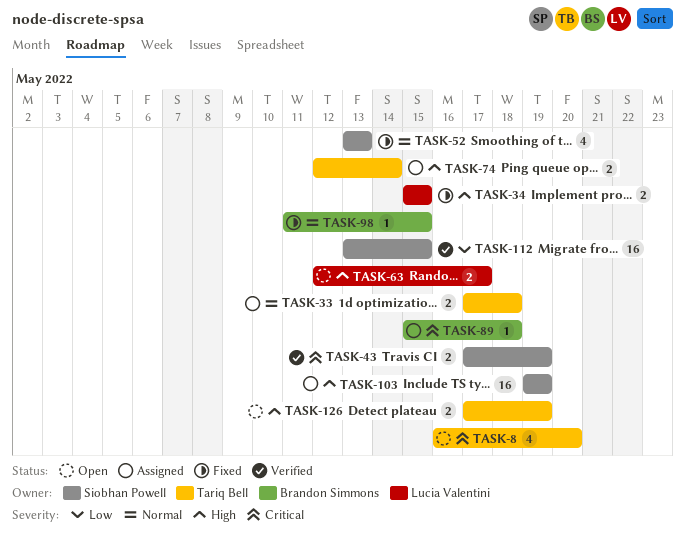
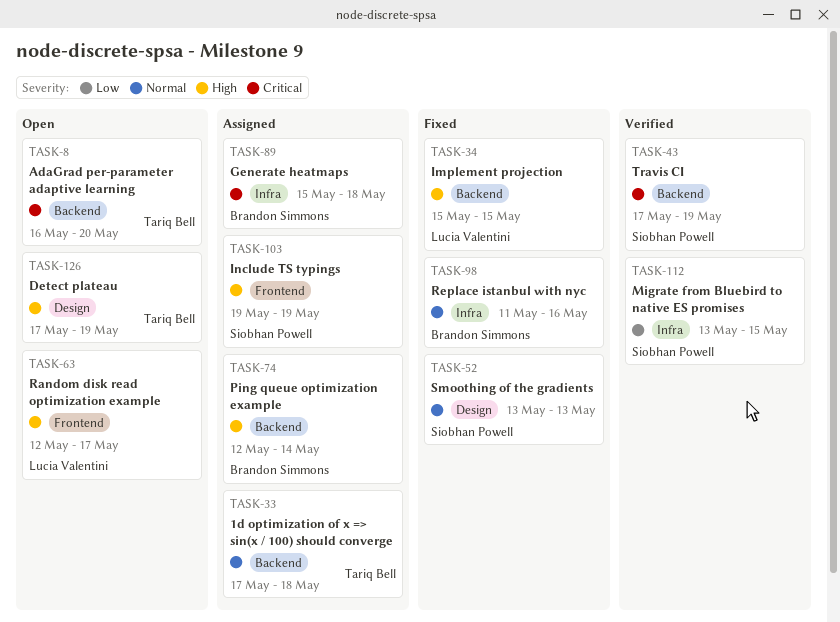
TASK-74, owner: Tariq Bell -> Brandon Simmons
TASK-98, due: May 15 -> May 16

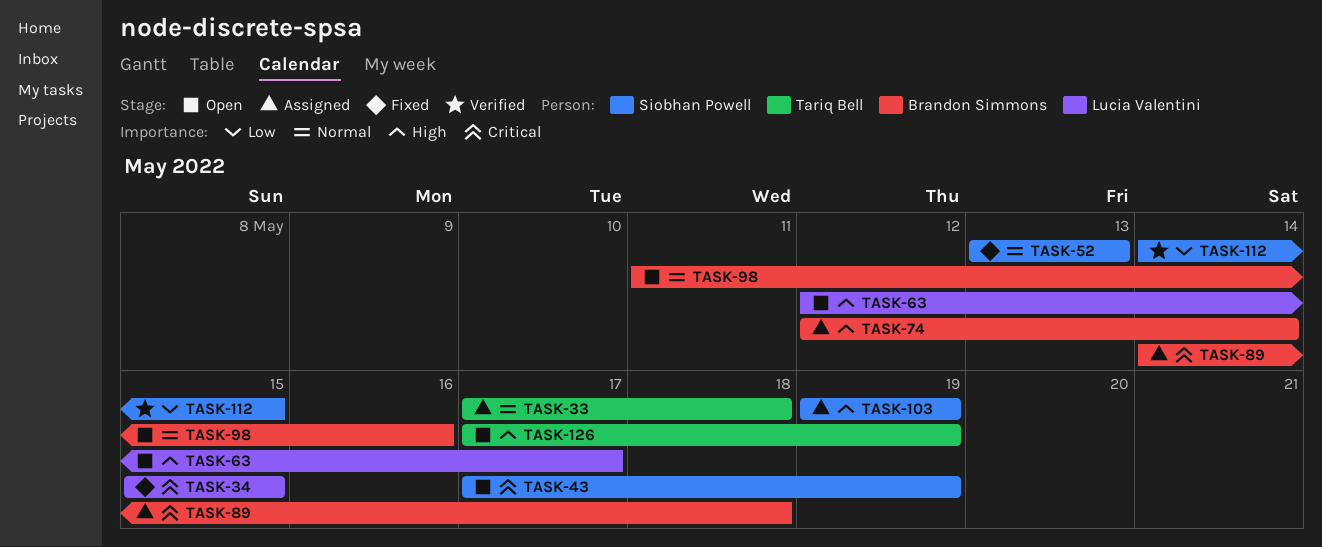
TASK-8: present -> none
TASK-34, priority: High -> Critical
TASK-43, status: Verified -> Open
TASK-89, start: May 15 -> May 14
TASK-98, status: Fixed -> Open
TASK-112, start: May 13 -> May 14

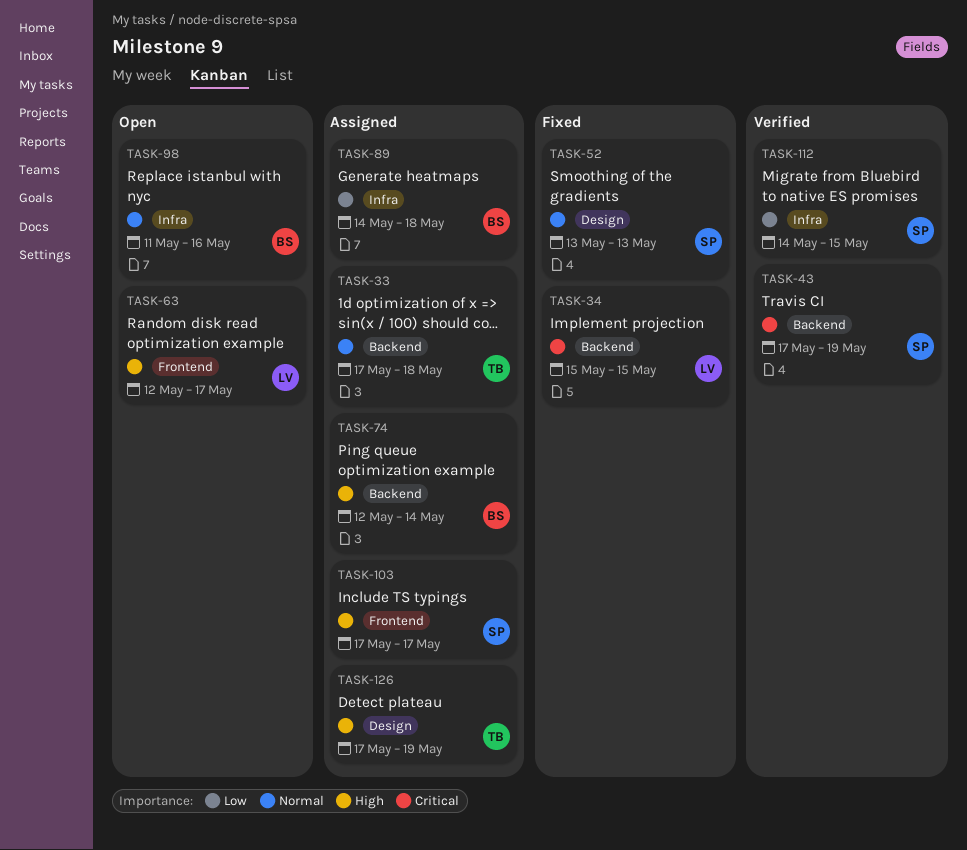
TASK-43, status: Open -> Verified
TASK-89, priority: Critical -> Low
TASK-103, start: May 19 -> May 17
TASK-103, due: May 19 -> May 17
TASK-126, status: Open -> Assigned

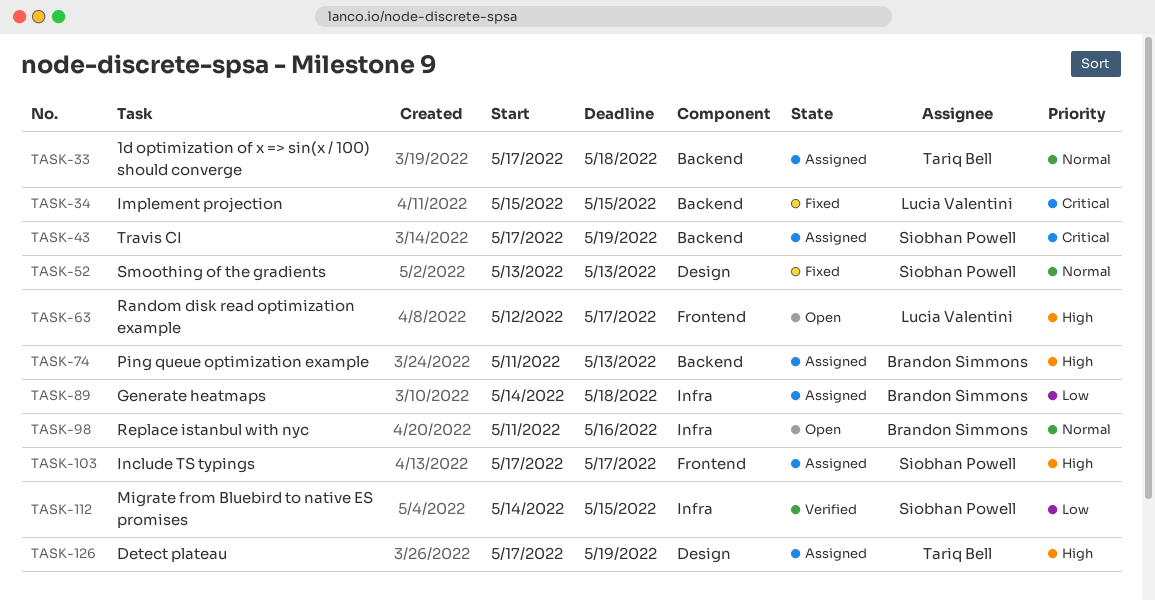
TASK-43, status: Verified -> Assigned
TASK-74, start: May 12 -> May 11
TASK-74, due: May 14 -> May 13

